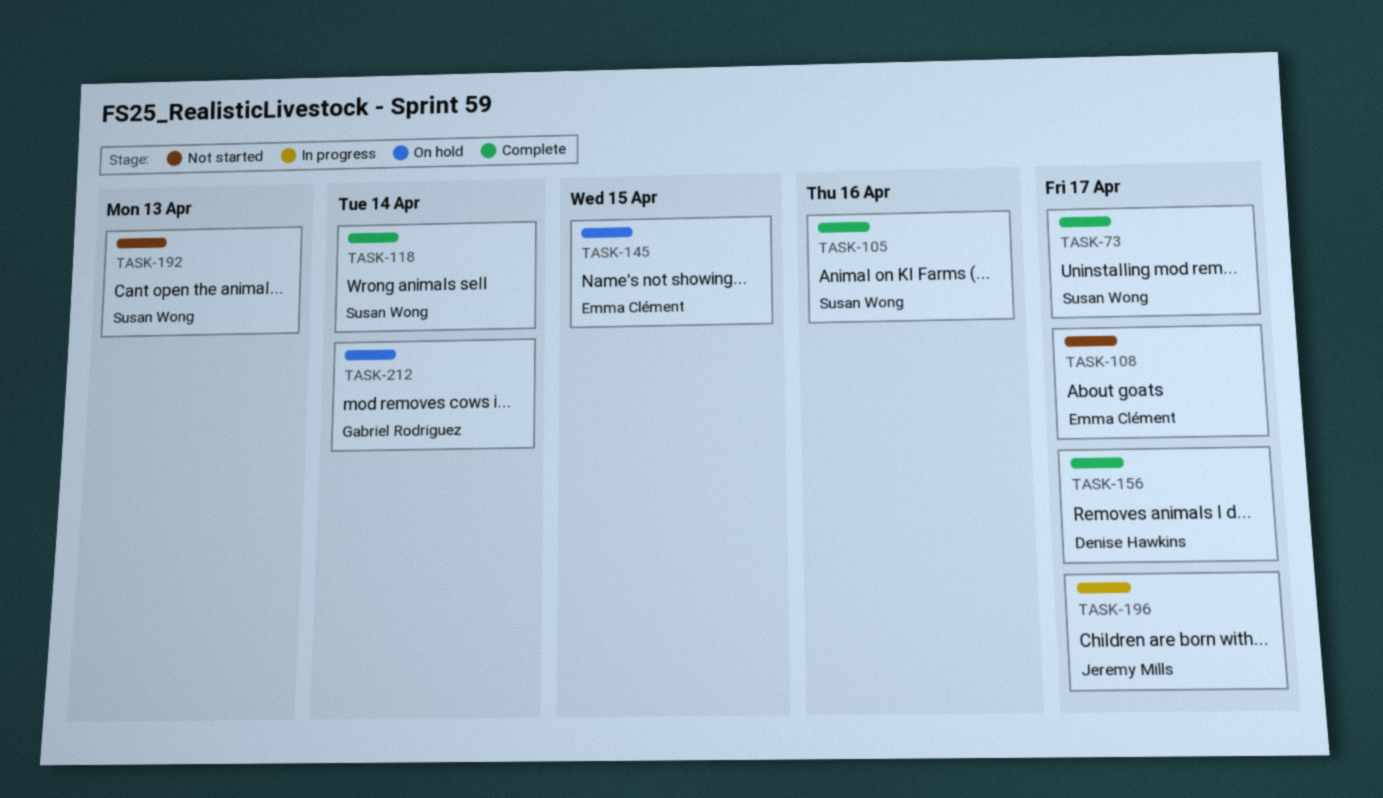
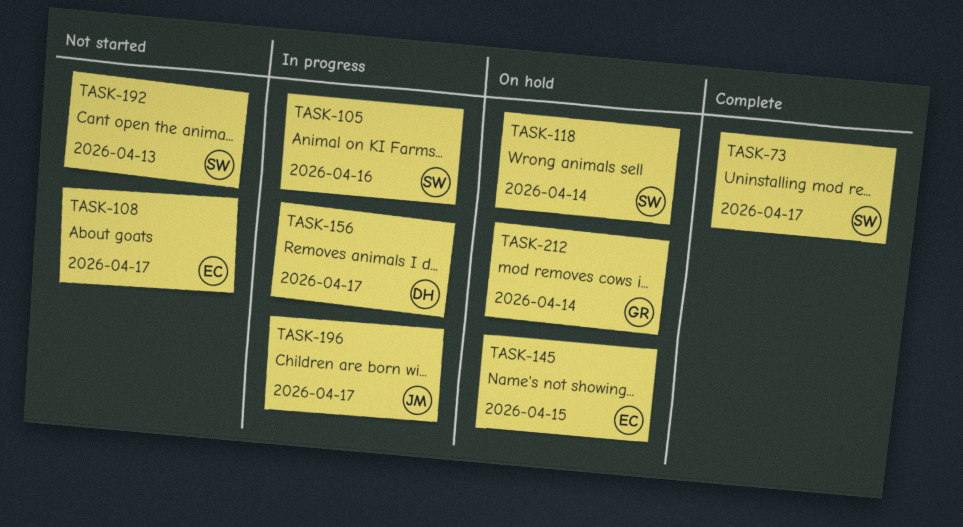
TASK-105, status: Complete -> In progress
TASK-118, status: Complete -> On hold
TASK-156, status: Complete -> In progress

